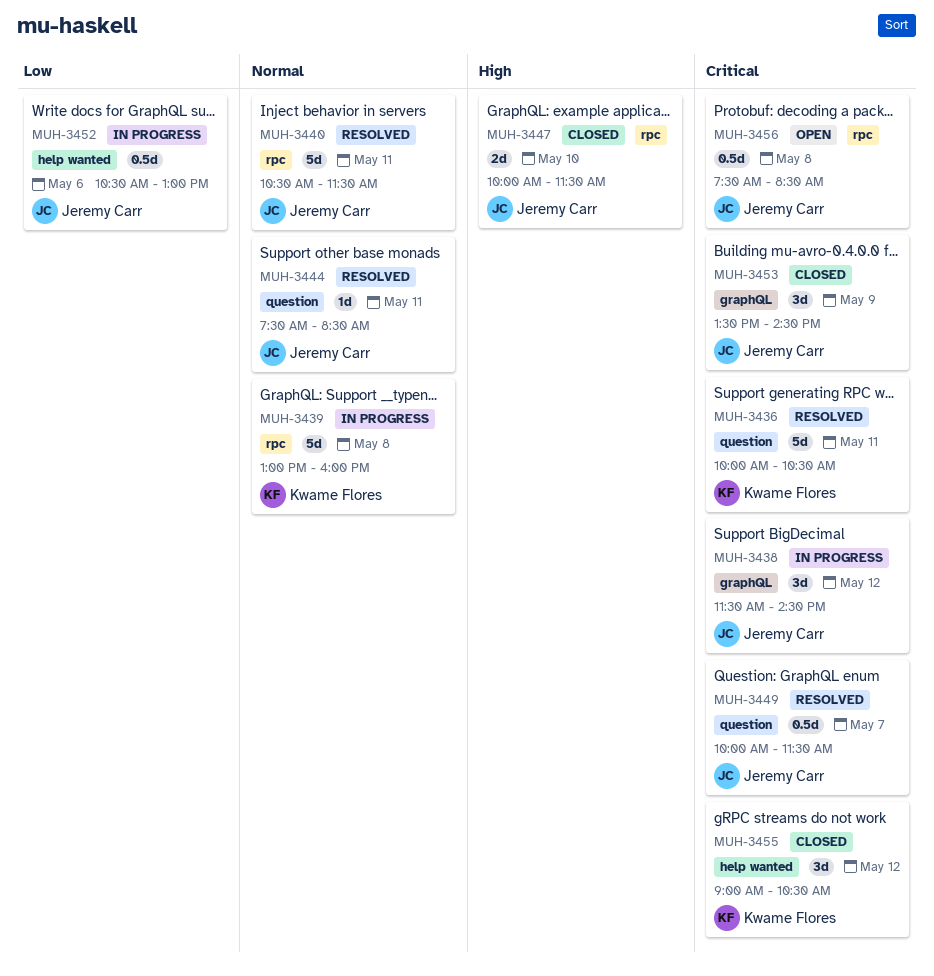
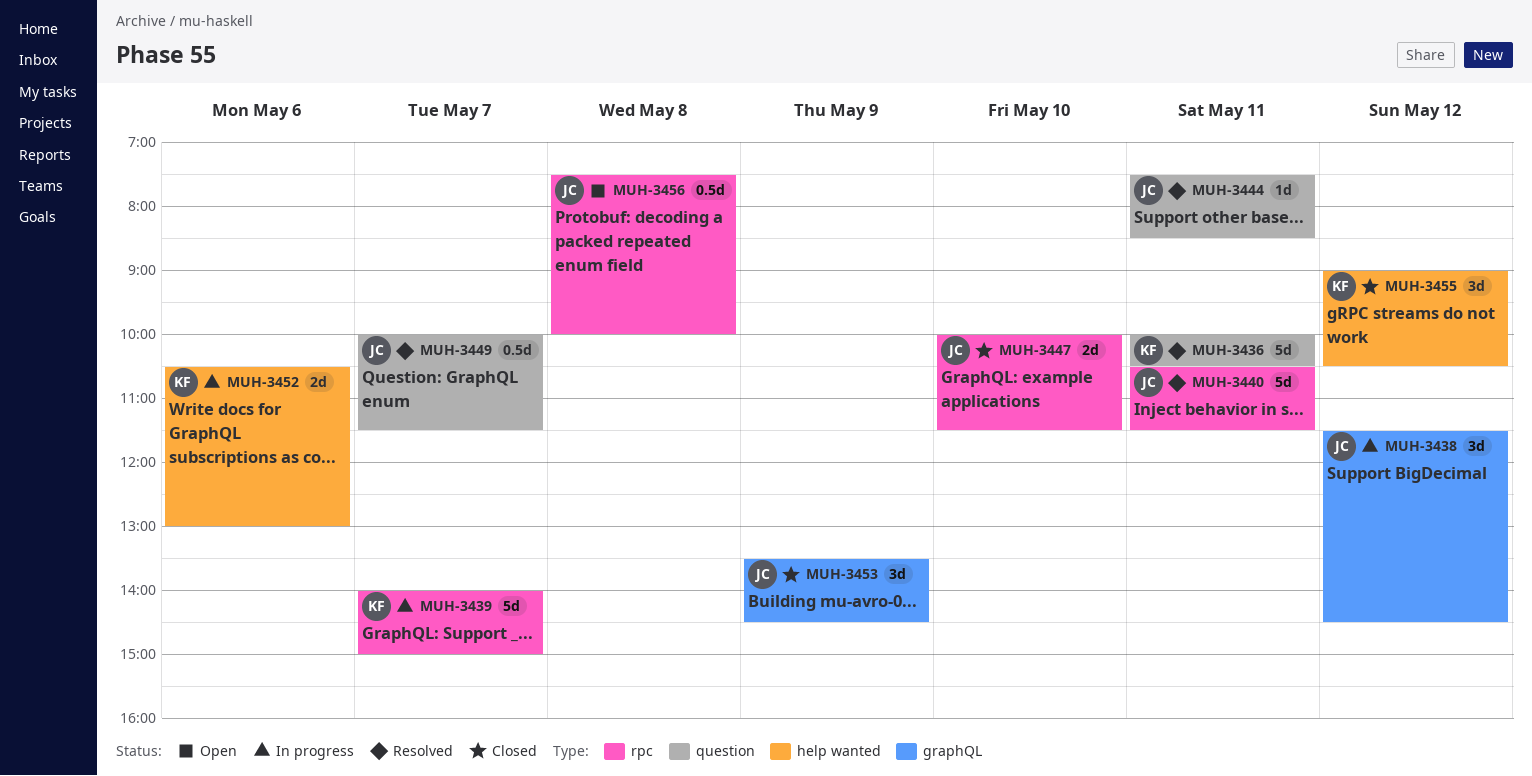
MUH-3439, day: May 8 -> May 7
MUH-3439, begins: 13:00 -> 14:00
MUH-3439, ends: 16:00 -> 15:00
MUH-3452, owner: Jeremy Carr -> Kwame Flores
MUH-3452, estimate: 0.5d -> 2d
MUH-3456, ends: 08:30 -> 10:00

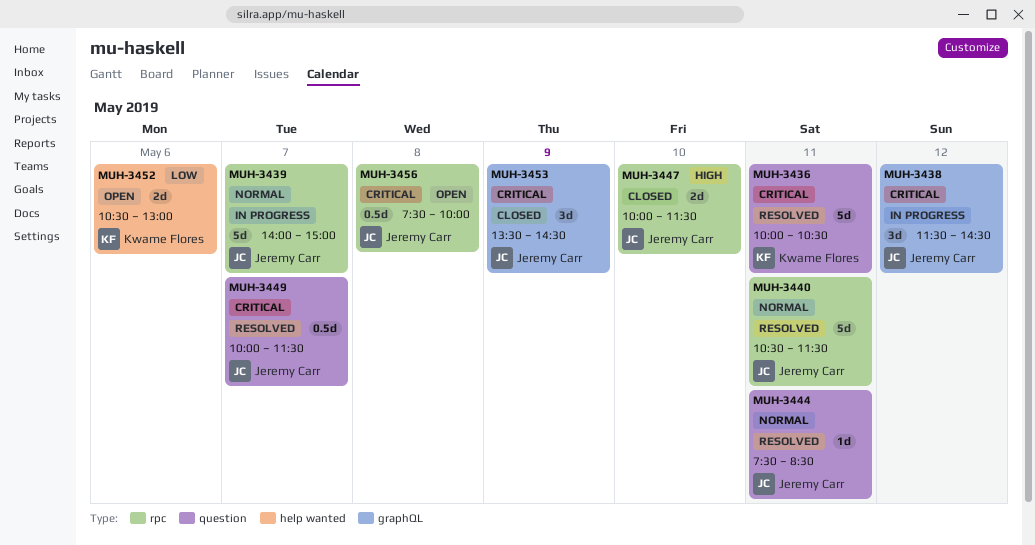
MUH-3439, owner: Kwame Flores -> Jeremy Carr
MUH-3452, status: In progress -> Open
MUH-3455: present -> none

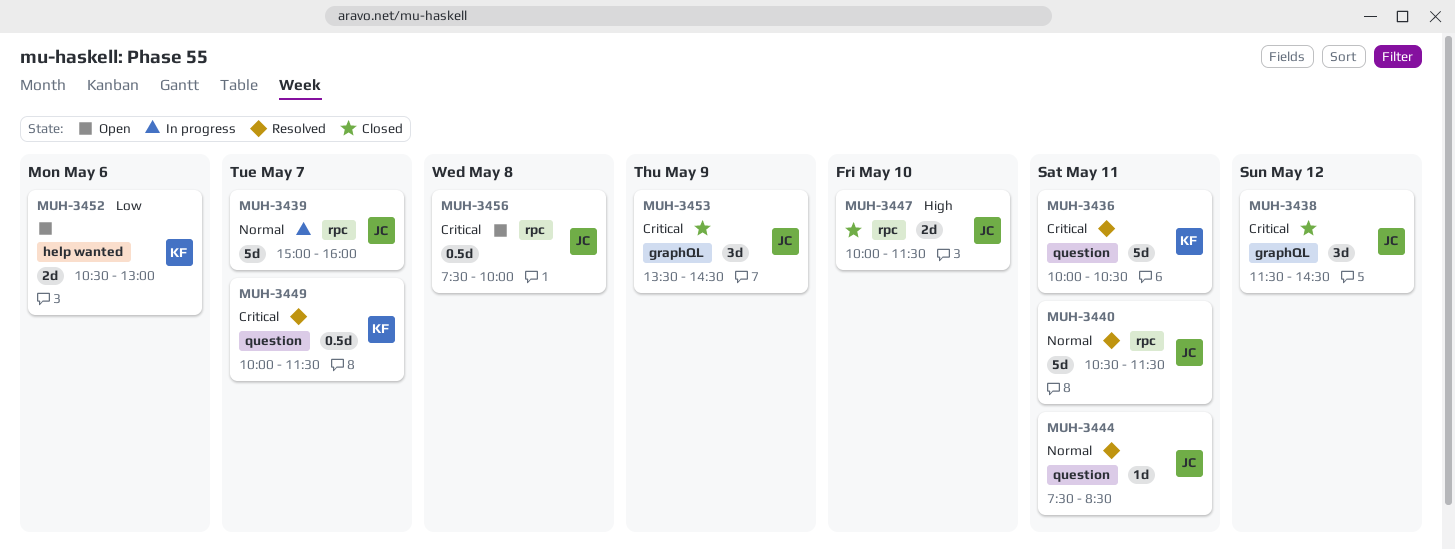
MUH-3438, status: In progress -> Closed
MUH-3439, begins: 14:00 -> 15:00
MUH-3439, ends: 15:00 -> 16:00
MUH-3449, owner: Jeremy Carr -> Kwame Flores

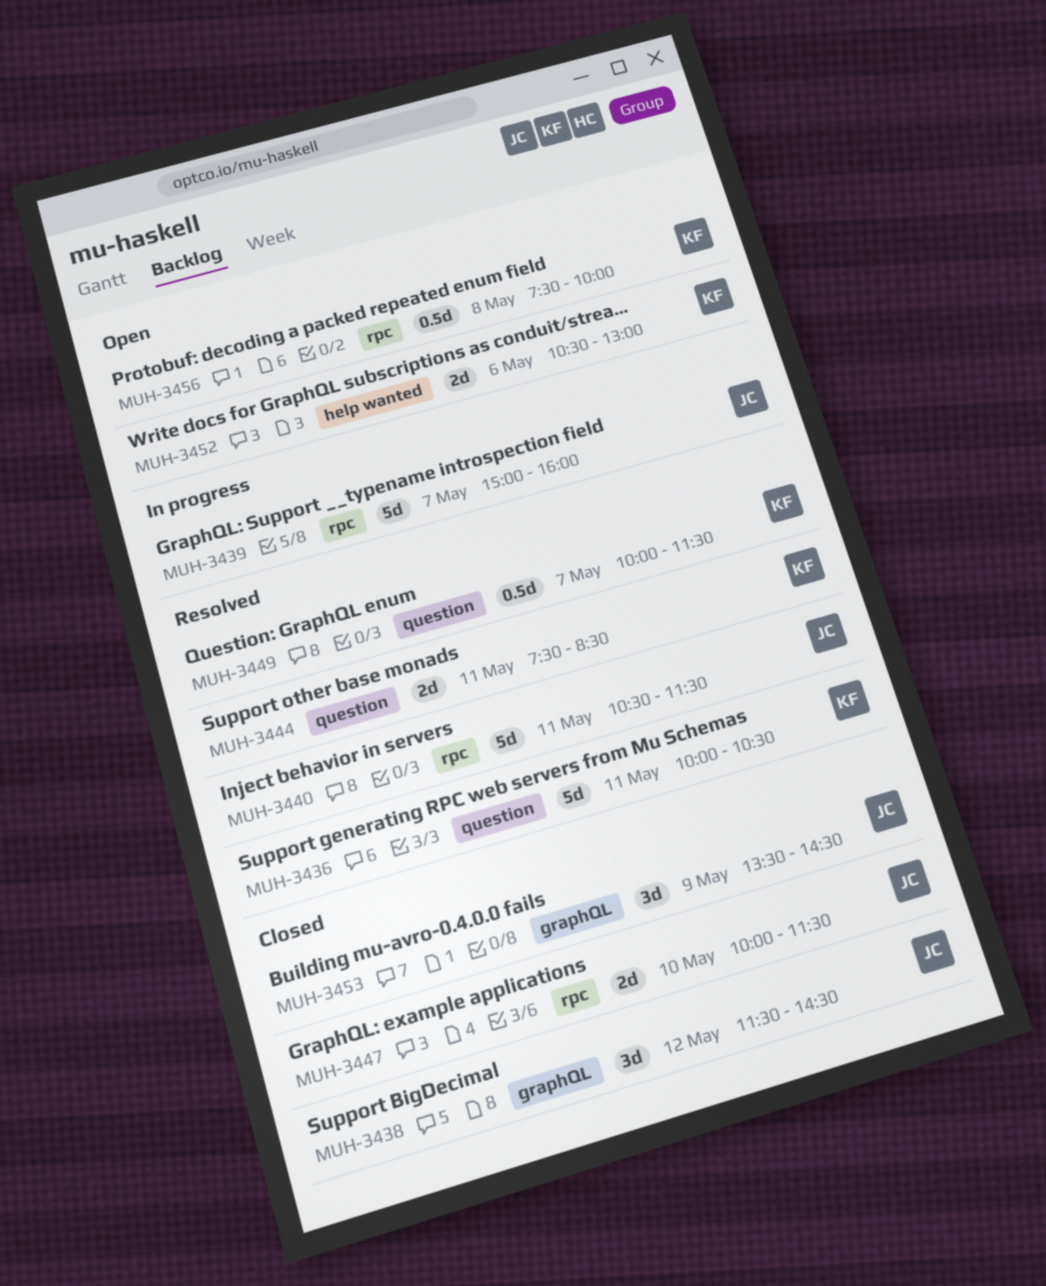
MUH-3444, owner: JC -> KF
MUH-3444, estimate: 1d -> 2d
MUH-3456, owner: JC -> KF

